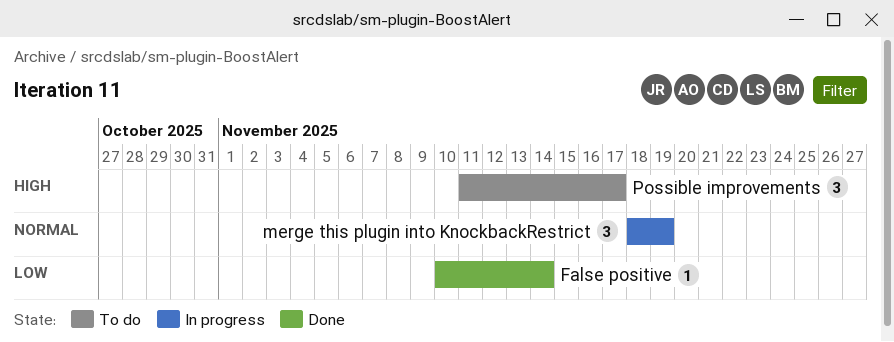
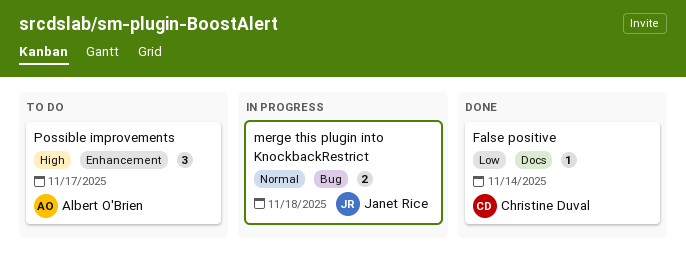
merge this plugin into KnockbackRestrict, estimate: 3 -> 2
merge this plugin into KnockbackRestrict, due: Nov 19 -> Nov 18

